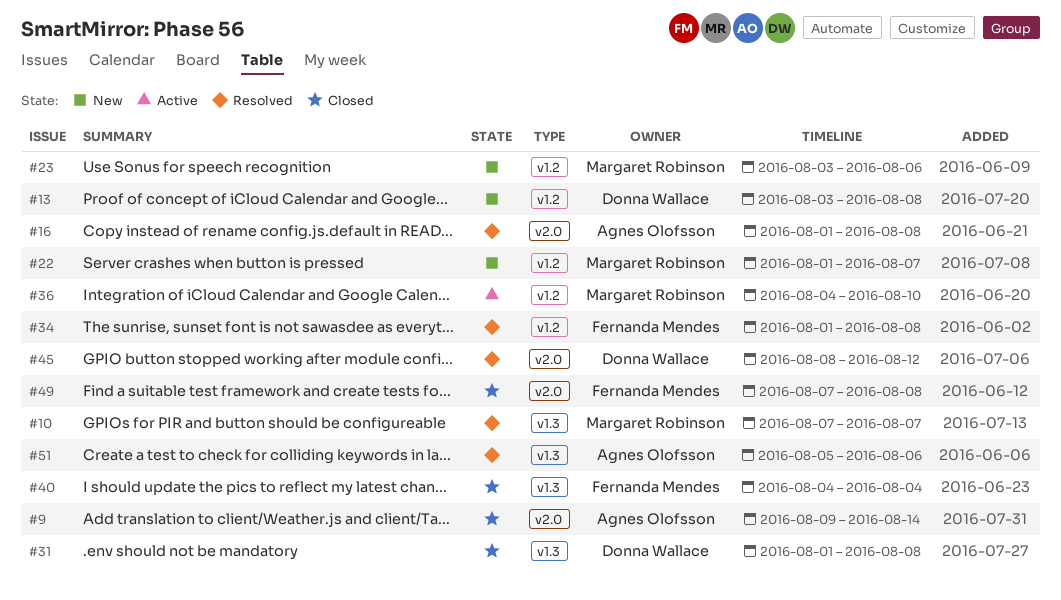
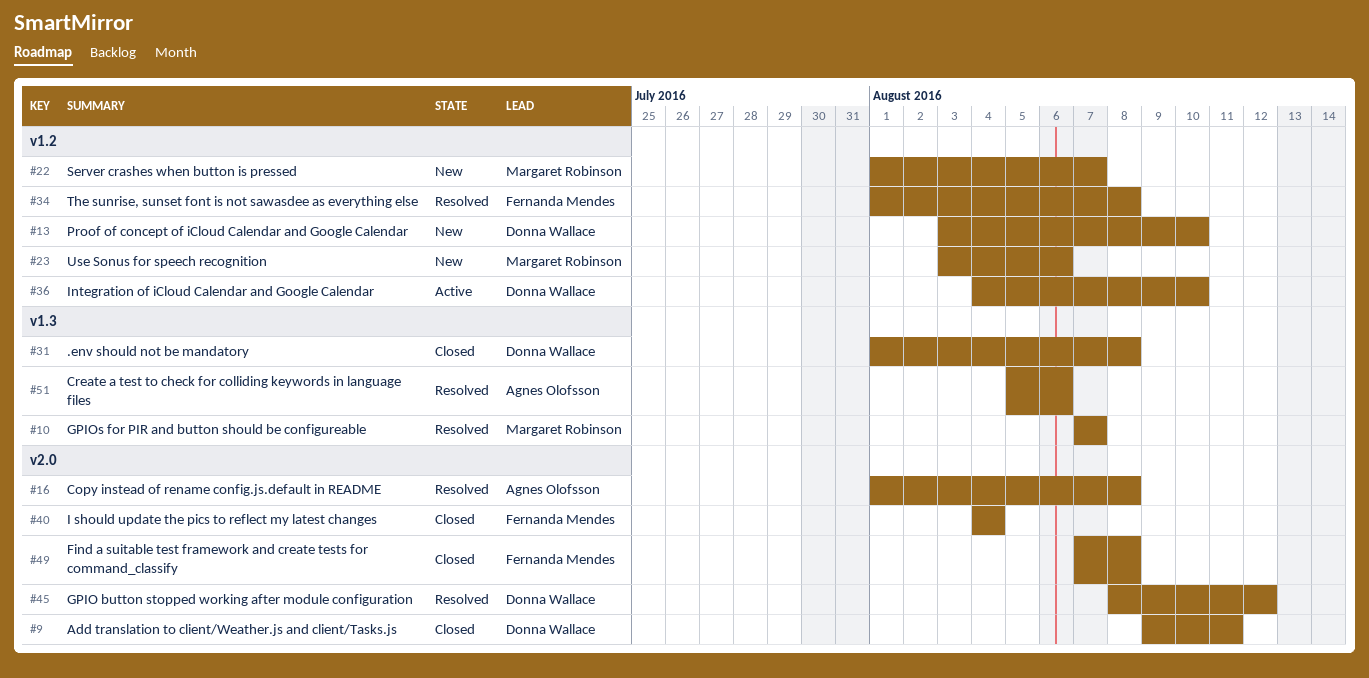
#9, owner: Agnes Olofsson -> Donna Wallace
#9, due: Aug 14 -> Aug 11
#13, due: Aug 8 -> Aug 10
#36, owner: Margaret Robinson -> Donna Wallace
#40, label: v1.3 -> v2.0

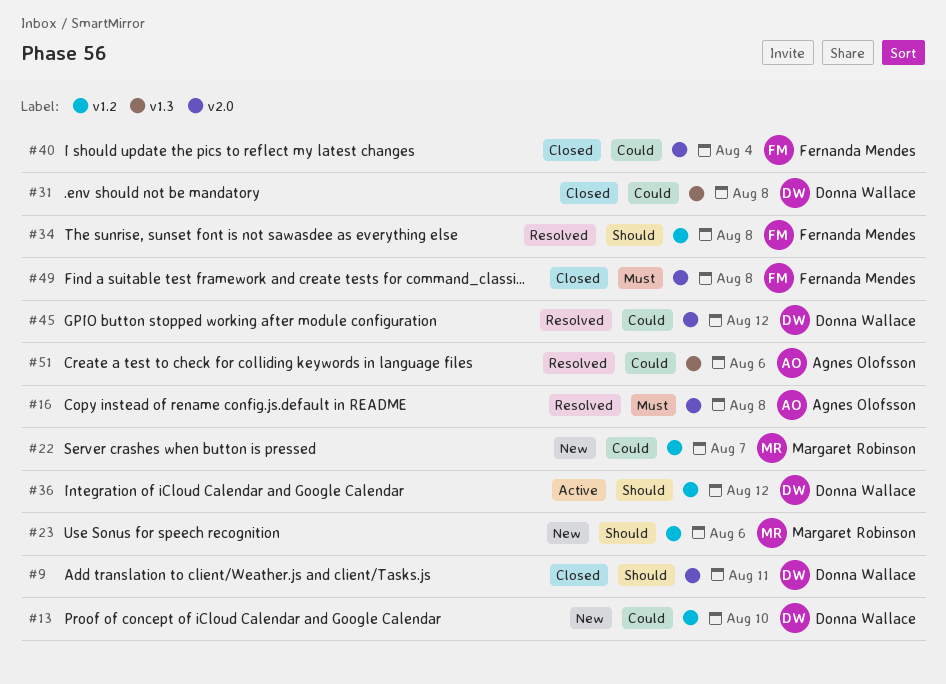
#10: present -> none
#36, due: Aug 10 -> Aug 12

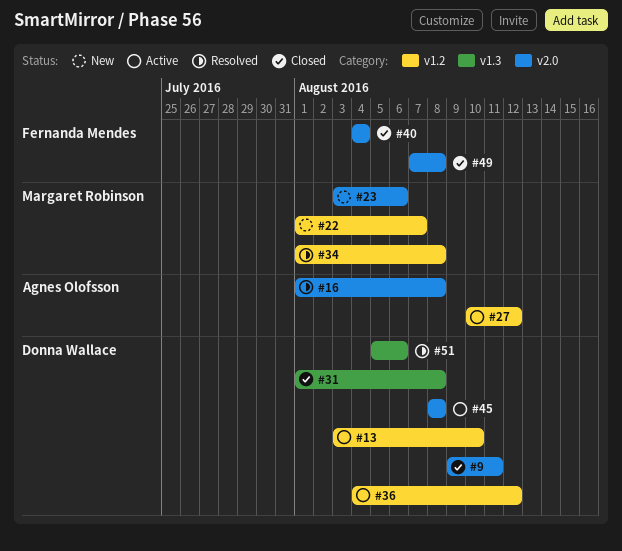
#13, status: New -> Active
#23, label: v1.2 -> v2.0
#27: none -> present
#34, owner: Fernanda Mendes -> Margaret Robinson
#45, status: Resolved -> Active
#45, due: Aug 12 -> Aug 8
#51, owner: Agnes Olofsson -> Donna Wallace

